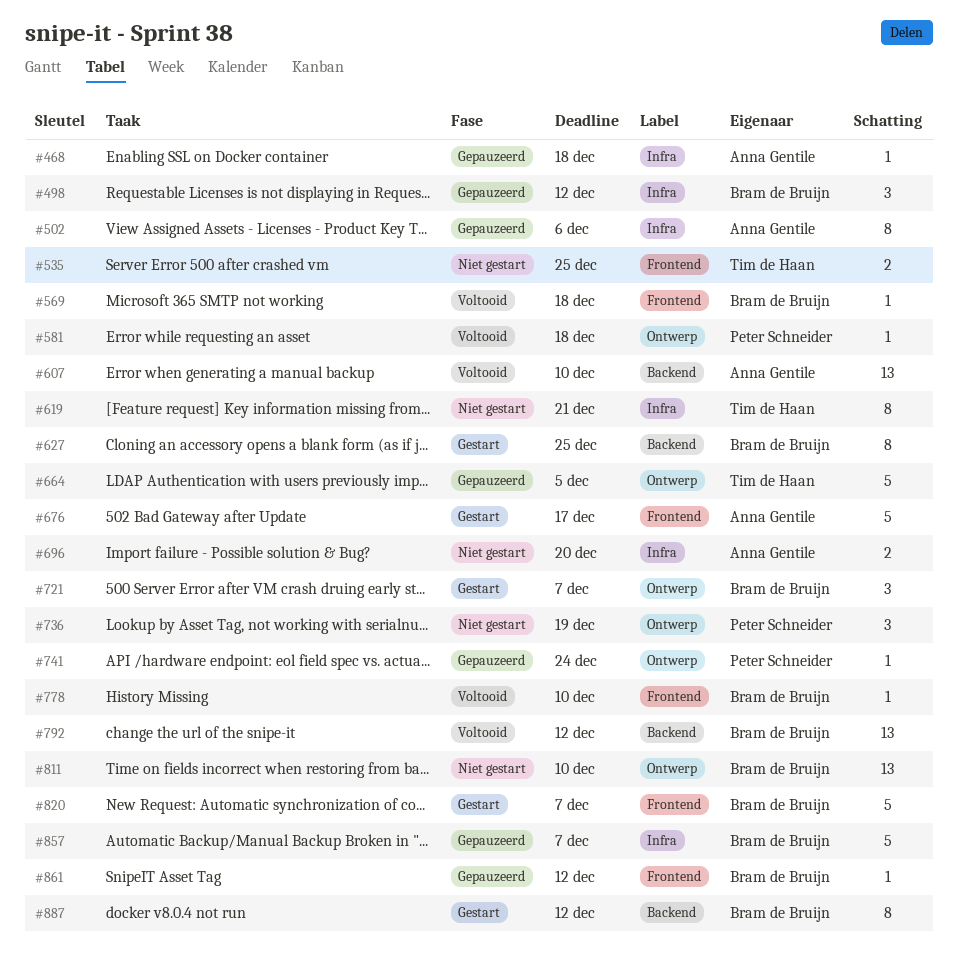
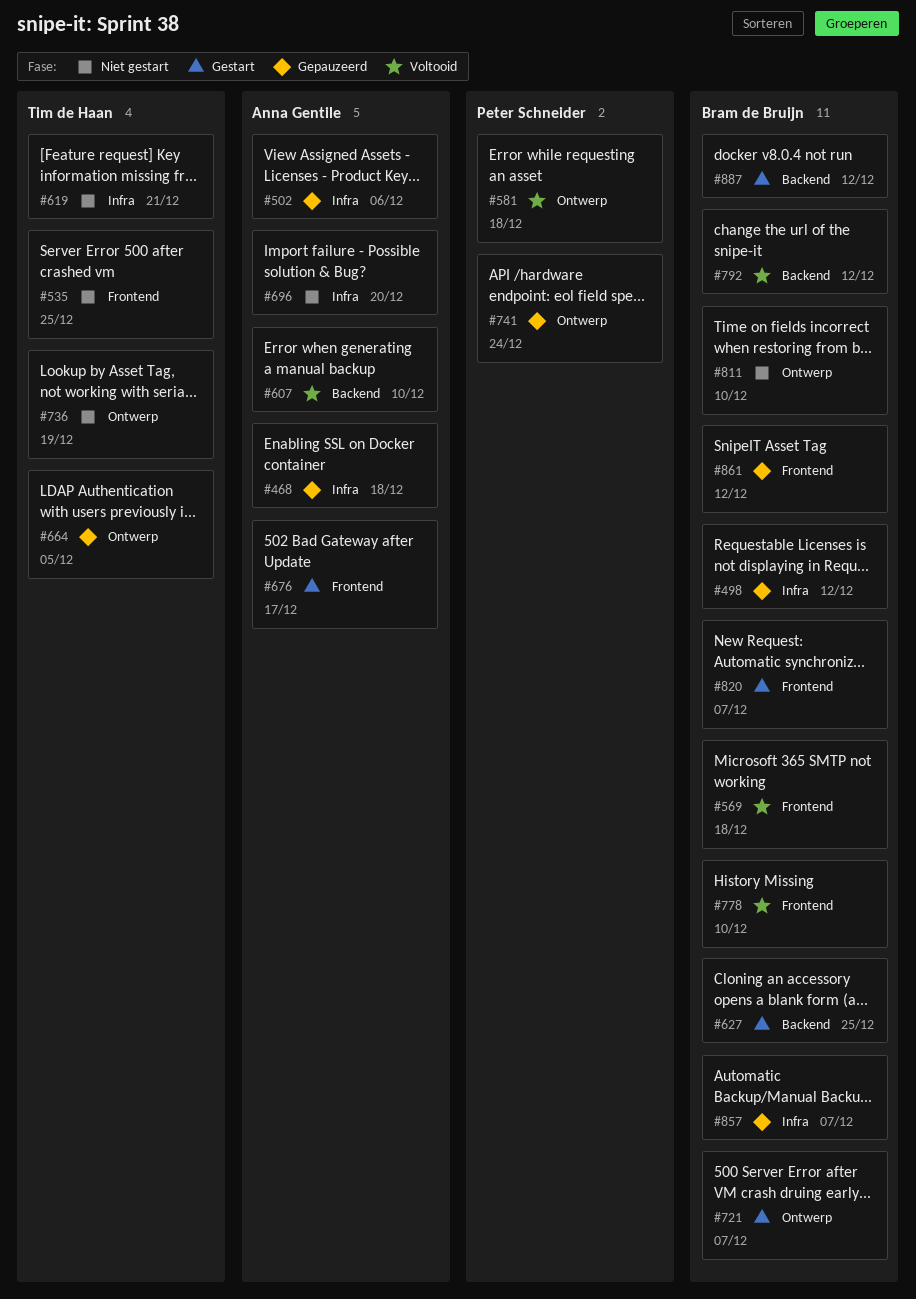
#736, owner: Peter Schneider -> Tim de Haan

